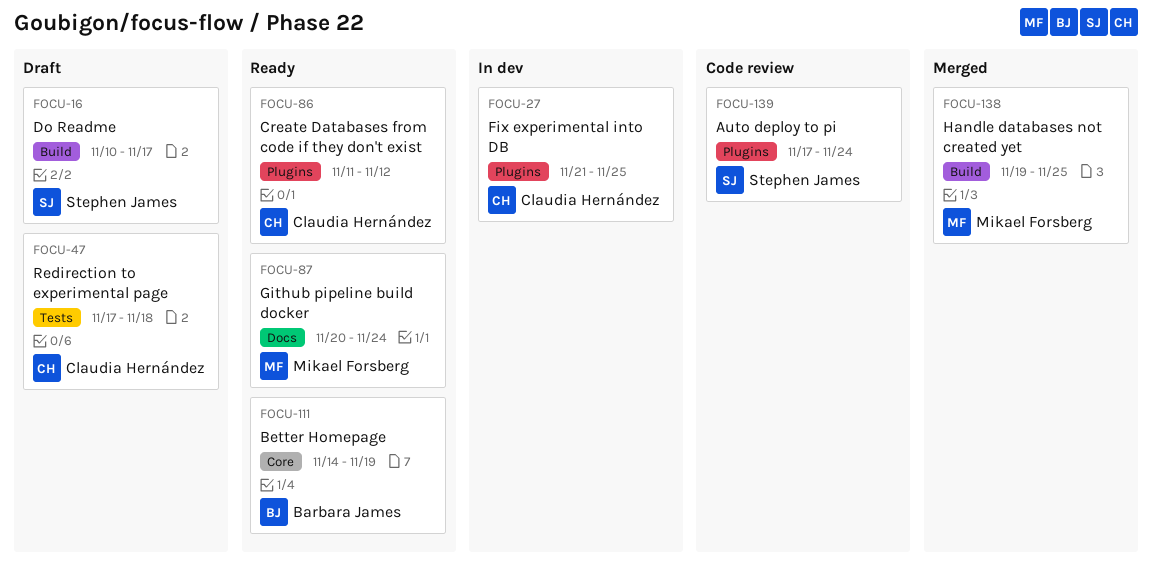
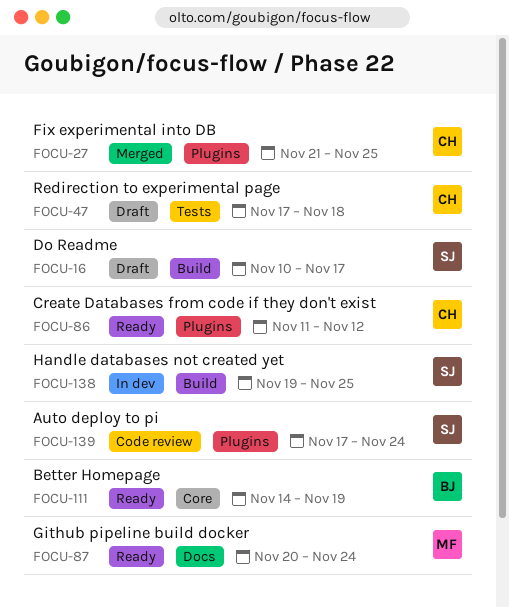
FOCU-27, status: In dev -> Merged
FOCU-138, status: Merged -> In dev
FOCU-138, owner: Mikael Forsberg -> Stephen James

